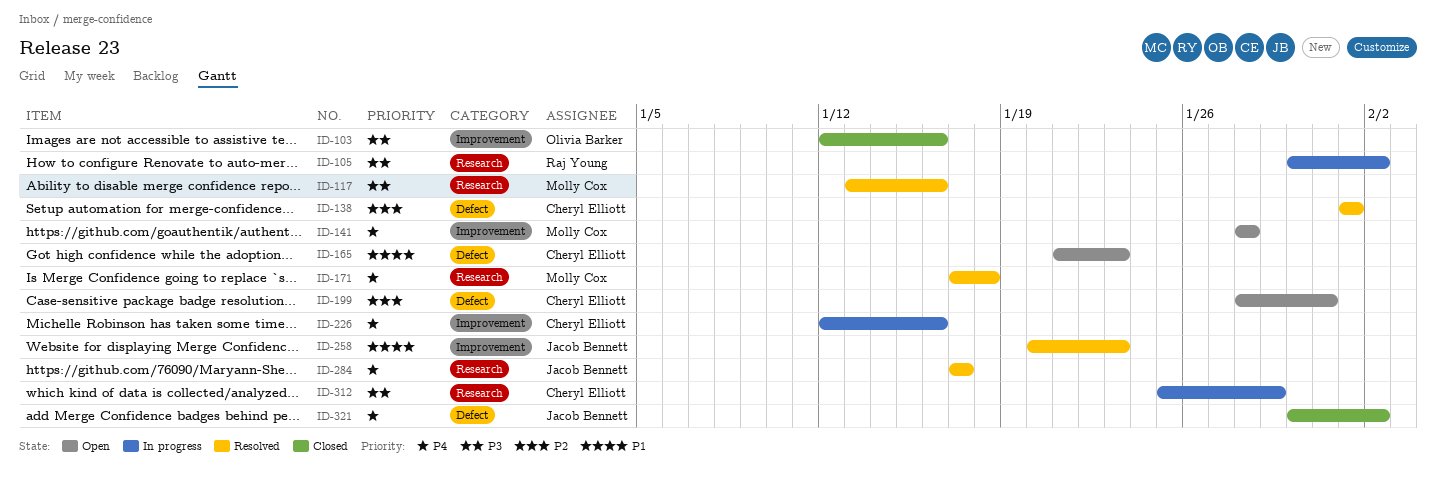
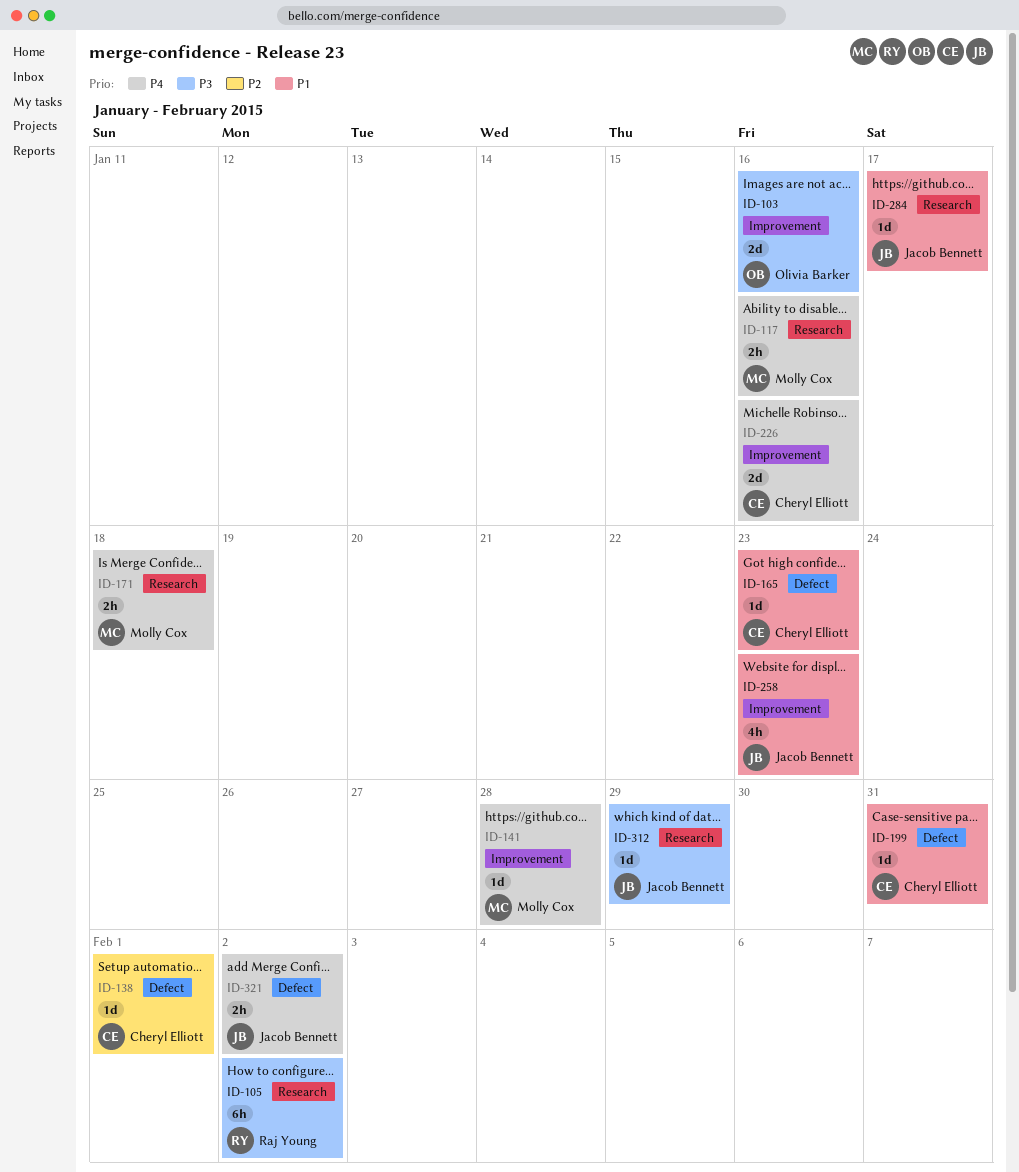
ID-117, priority: P3 -> P4
ID-199, priority: P2 -> P1
ID-284, priority: P4 -> P1
ID-312, owner: Cheryl Elliott -> Jacob Bennett

